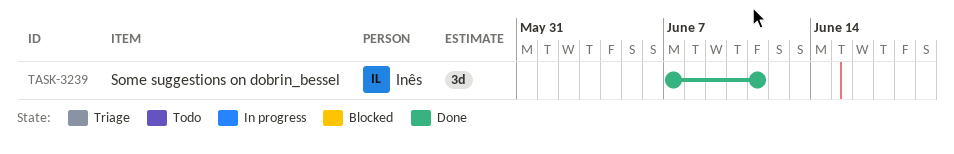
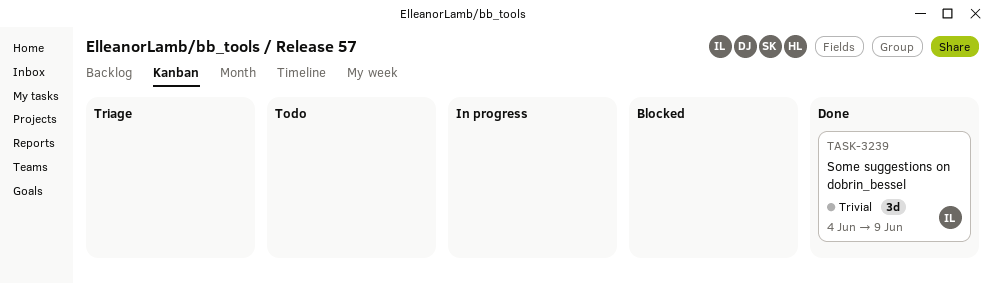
TASK-3239, start: Jun 7 -> Jun 4
TASK-3239, due: Jun 11 -> Jun 9

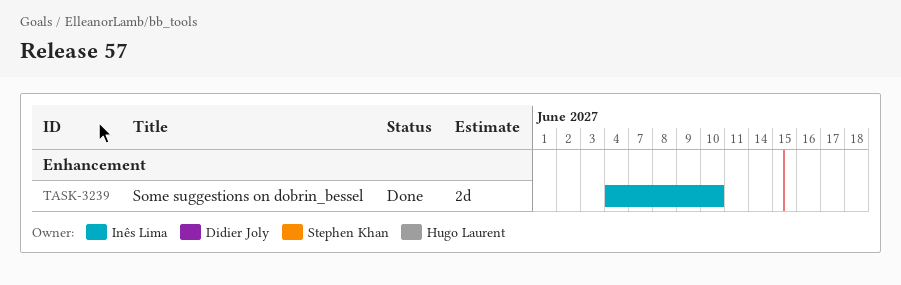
TASK-3239, estimate: 3d -> 2d
TASK-3239, due: Jun 9 -> Jun 10

